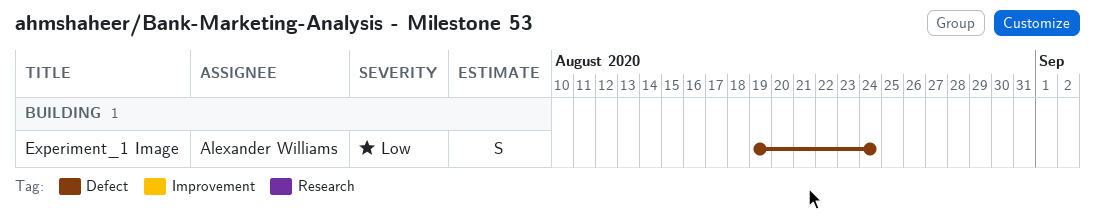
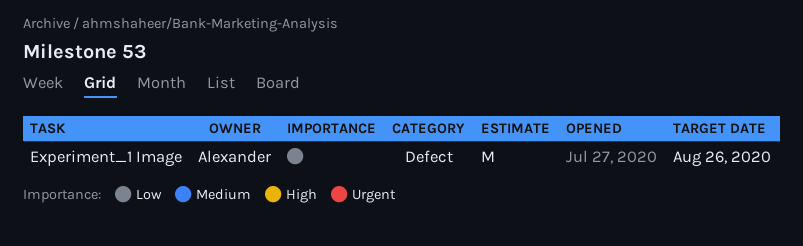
Experiment_1 Image, estimate: S -> M
Experiment_1 Image, due: Aug 24 -> Aug 26

